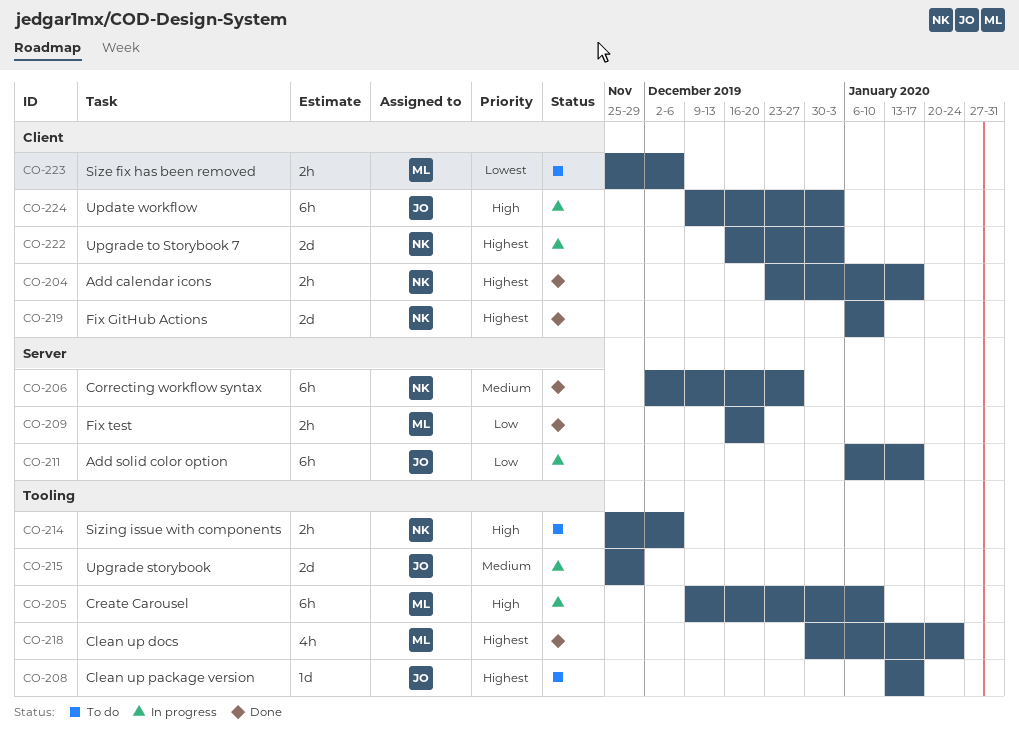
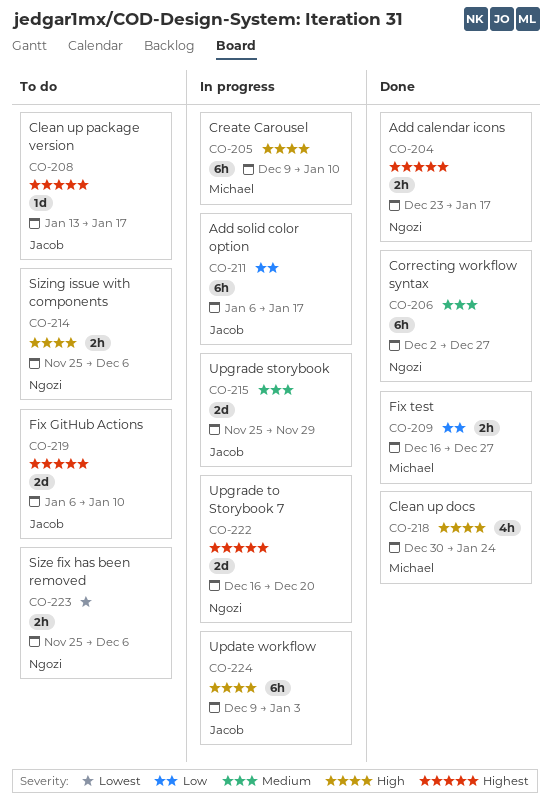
CO-209, due: Dec 20 -> Dec 27
CO-218, priority: Highest -> High
CO-219, status: Done -> To do
CO-219, owner: Ngozi -> Jacob
CO-222, due: Jan 3 -> Dec 20
CO-223, owner: Michael -> Ngozi

